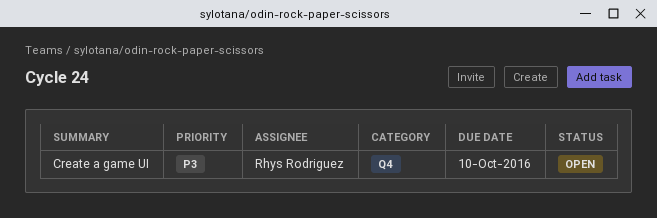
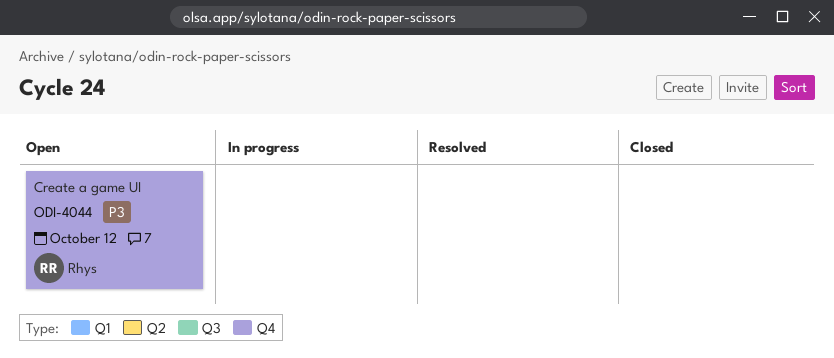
Create a game UI, due: Oct 10 -> Oct 12

